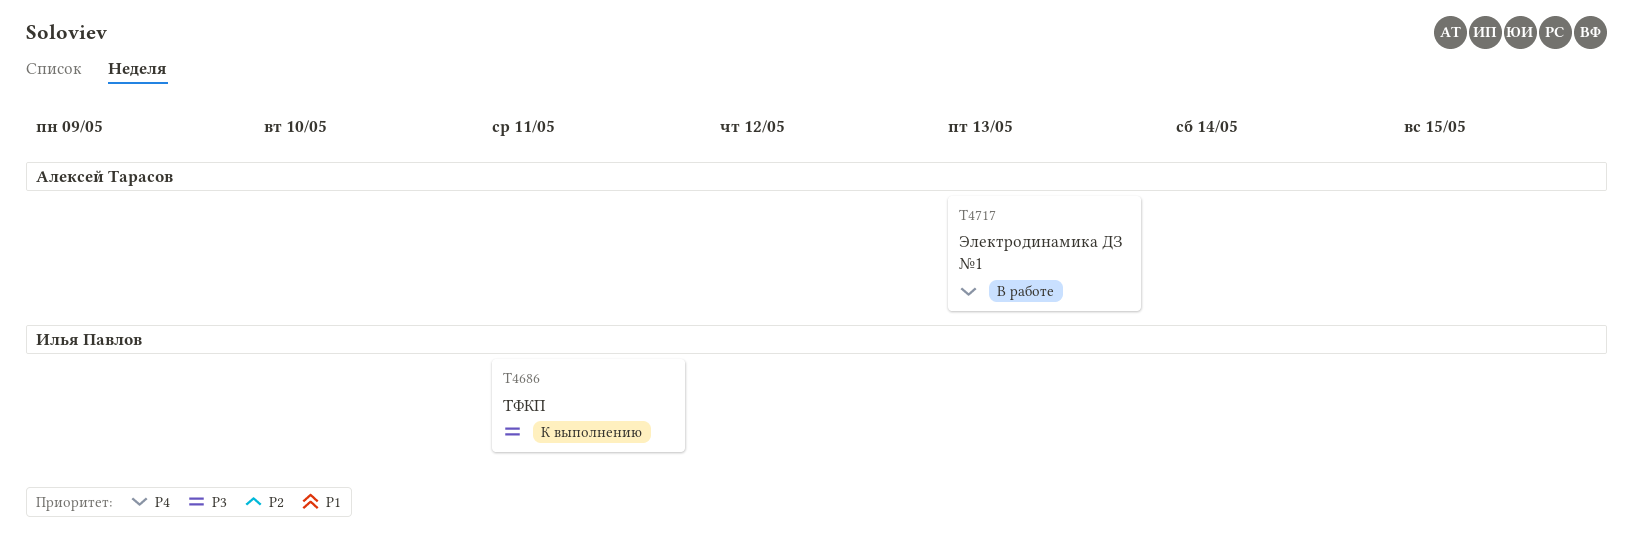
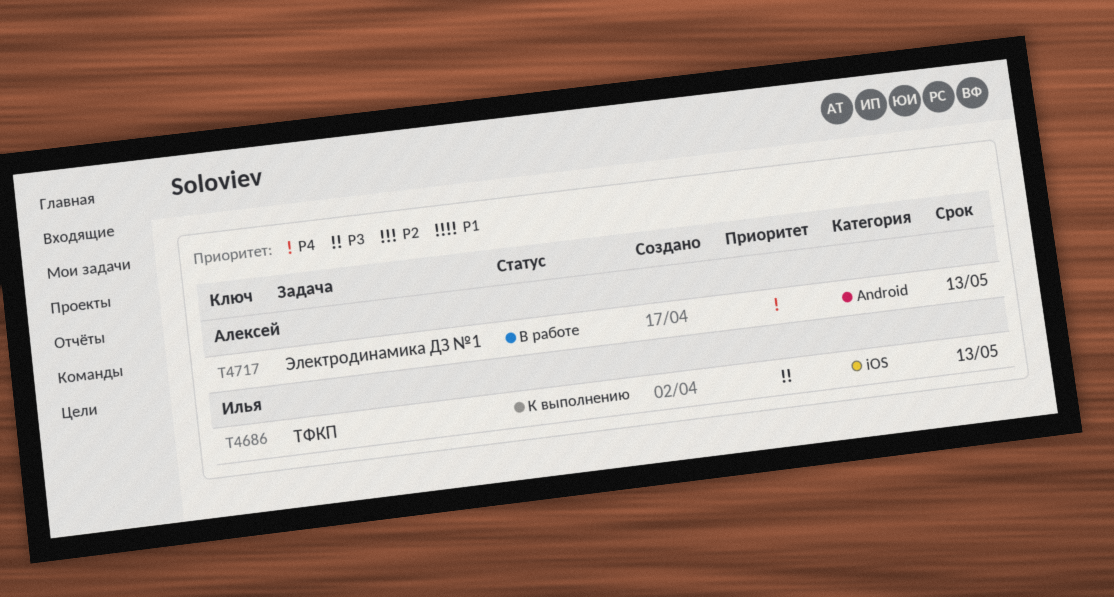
T4686, due: May 11 -> May 13

